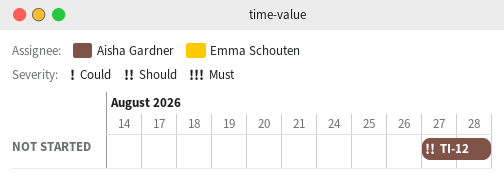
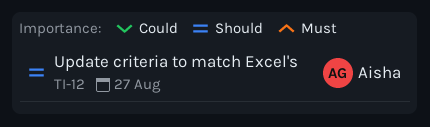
TI-12, due: Aug 28 -> Aug 27

